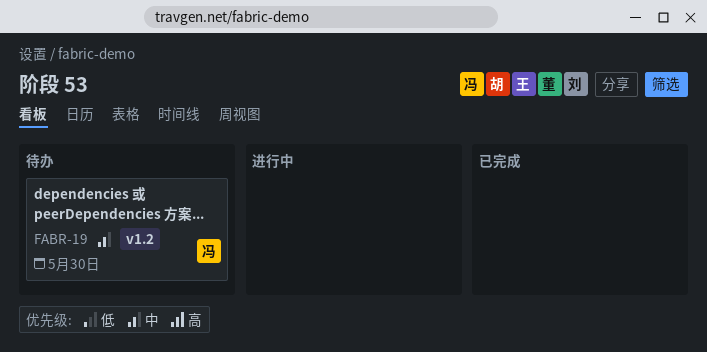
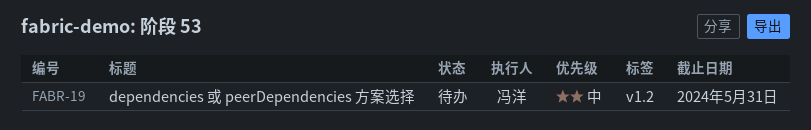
FABR-19, due: May 30 -> May 31

